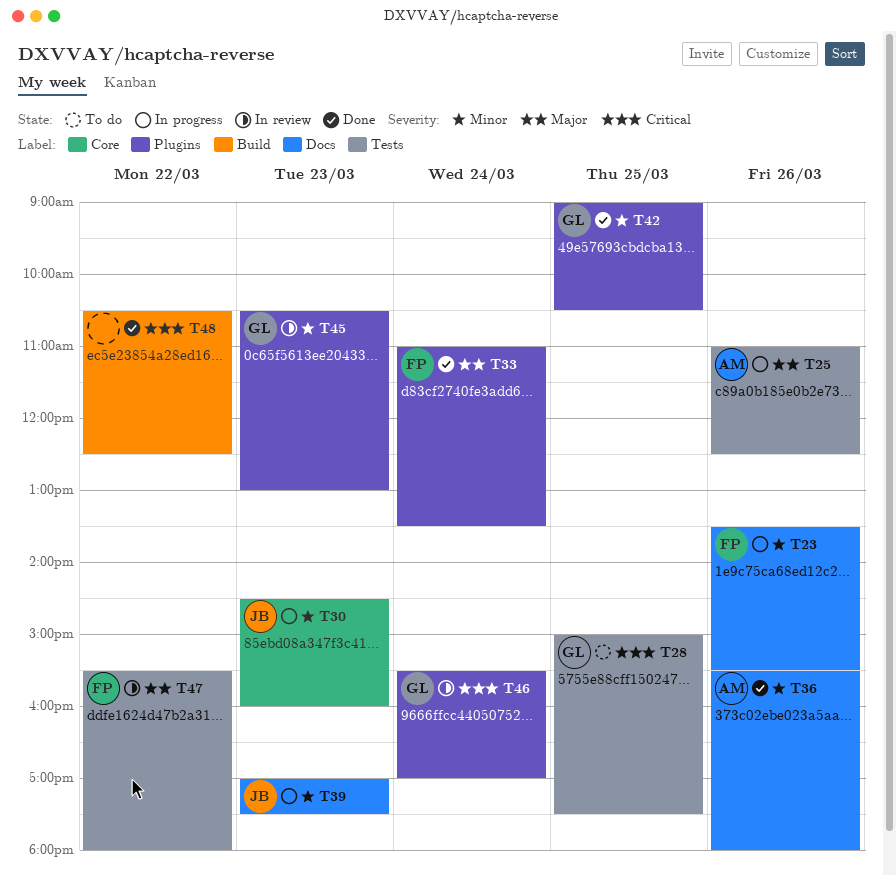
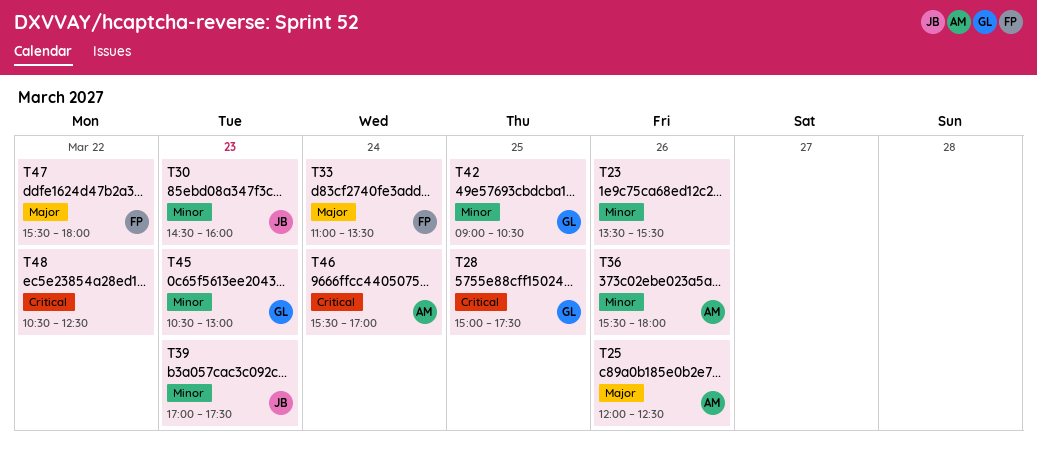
T23, owner: FP -> none
T25, begins: 11:00 -> 12:00
T46, owner: GL -> AM

